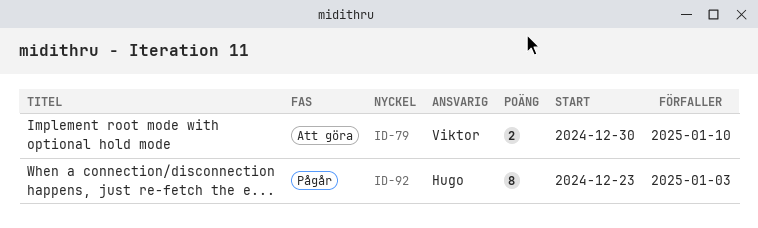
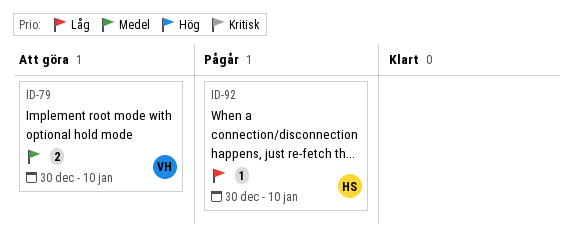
ID-92, estimate: 8 -> 1
ID-92, start: Dec 23 -> Dec 30
ID-92, due: Jan 3 -> Jan 10

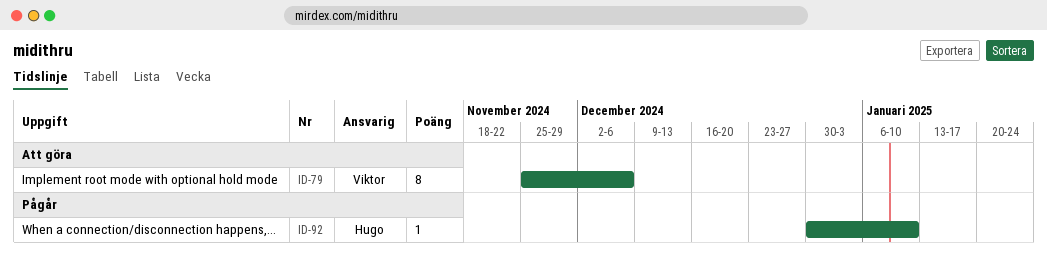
ID-79, estimate: 2 -> 8
ID-79, start: Dec 30 -> Nov 25
ID-79, due: Jan 10 -> Dec 6

